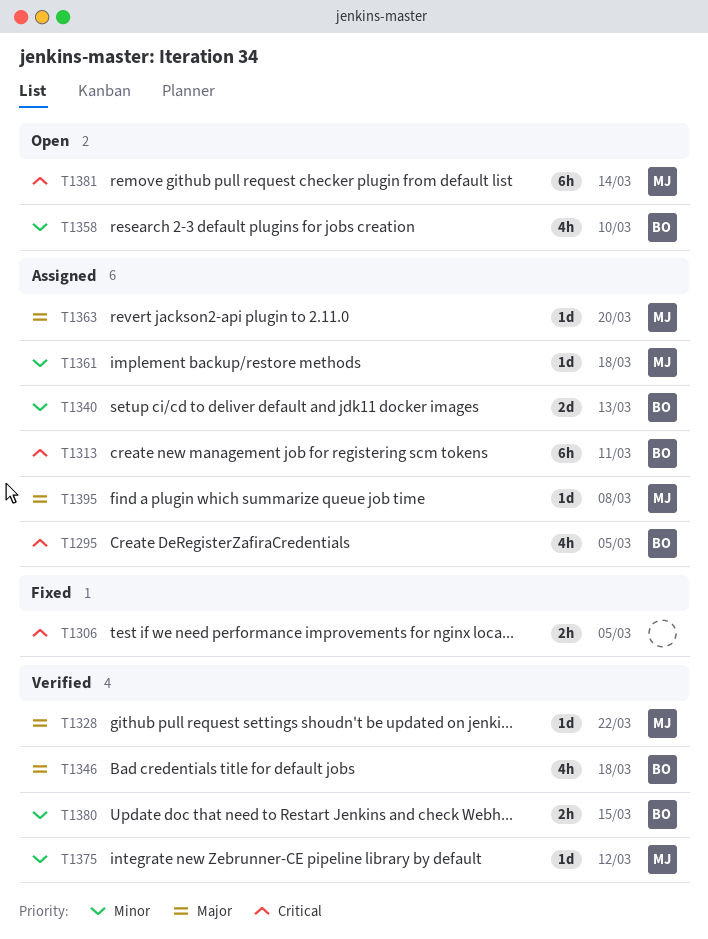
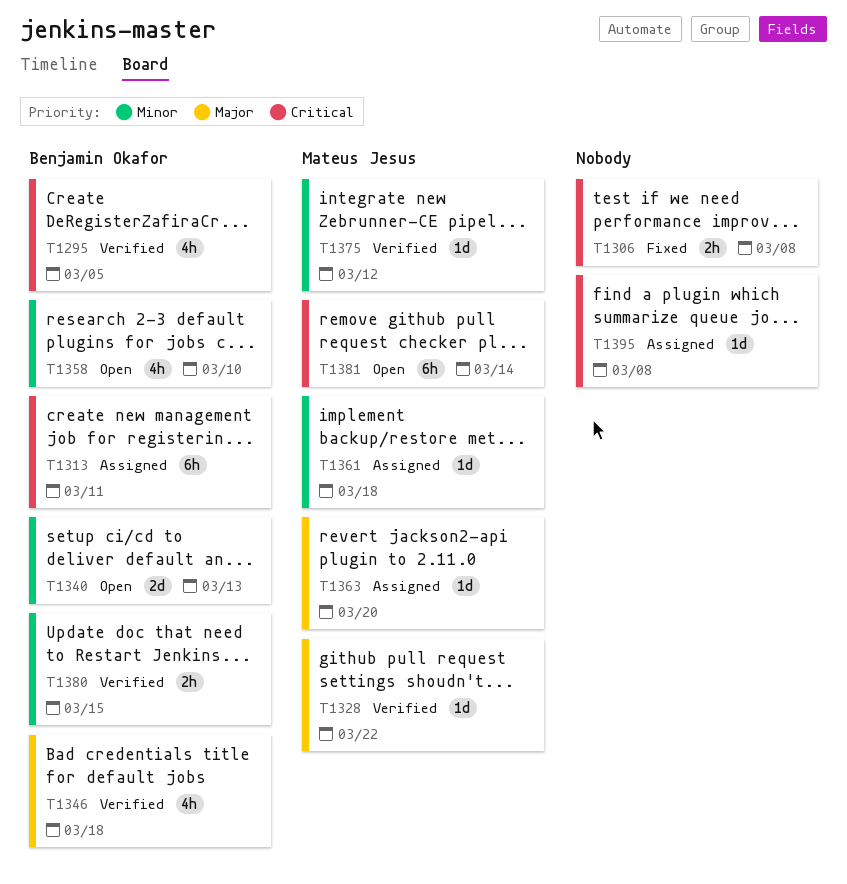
T1295, status: Assigned -> Verified
T1306, due: Mar 5 -> Mar 8
T1340, status: Assigned -> Open
T1395, owner: Mateus Jesus -> none
T1395, priority: Major -> Critical

